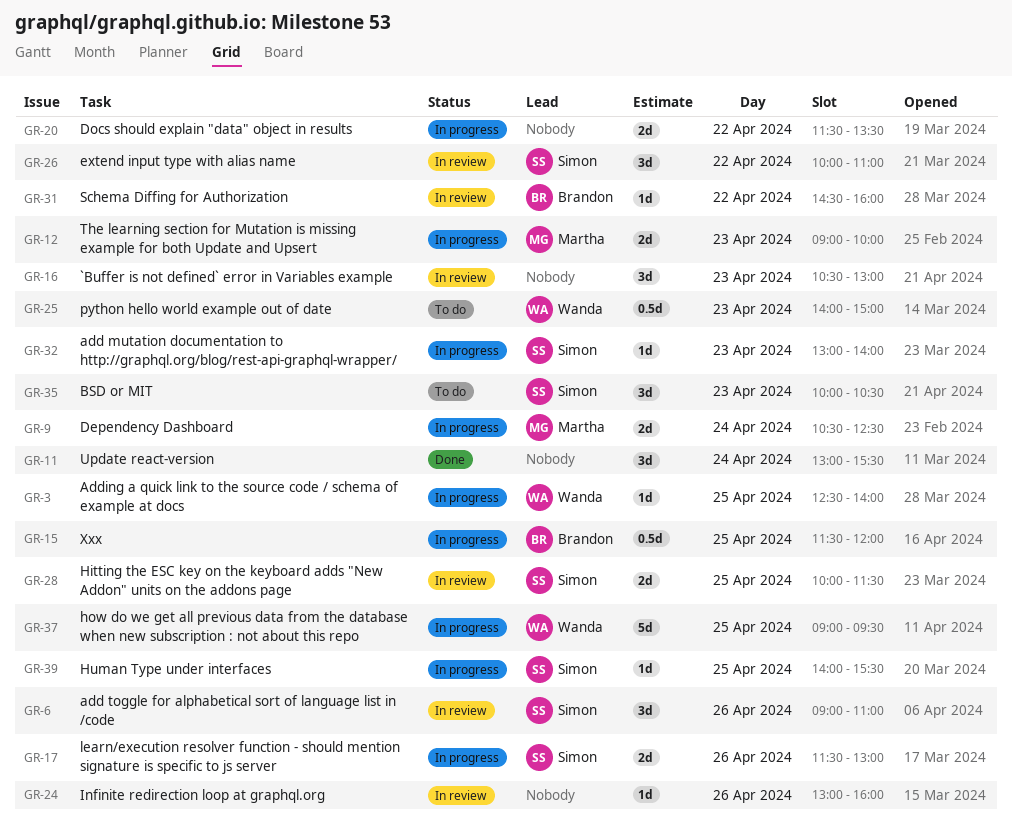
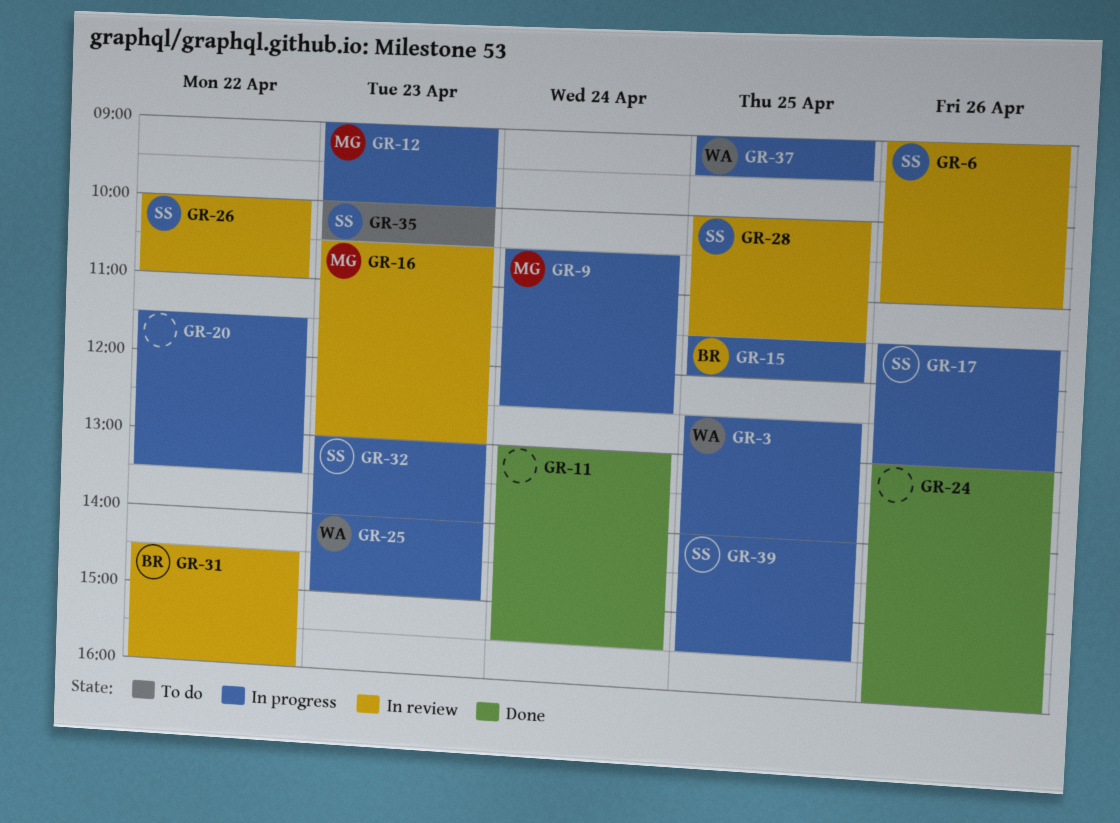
GR-16, owner: none -> Martha
GR-24, status: In review -> Done
GR-25, status: To do -> In progress

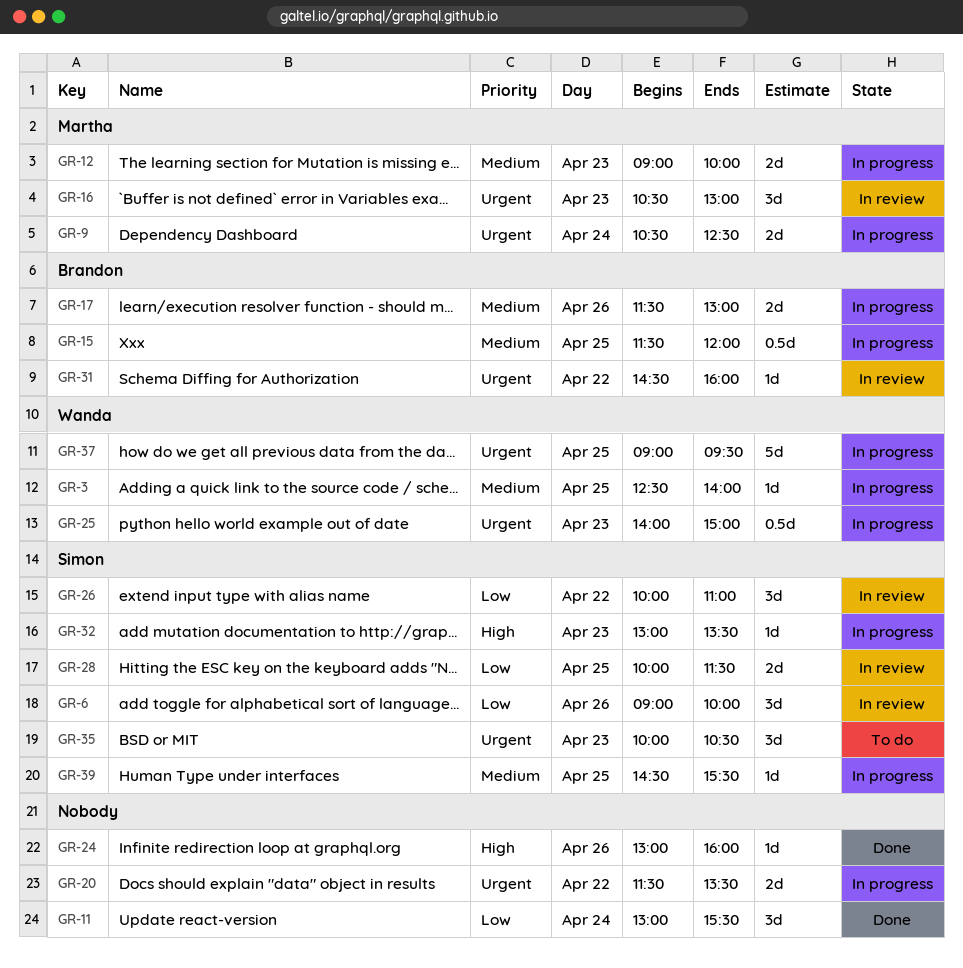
GR-6, ends: 11:00 -> 10:00
GR-17, owner: Simon -> Brandon
GR-32, ends: 14:00 -> 13:30
GR-39, begins: 14:00 -> 14:30

